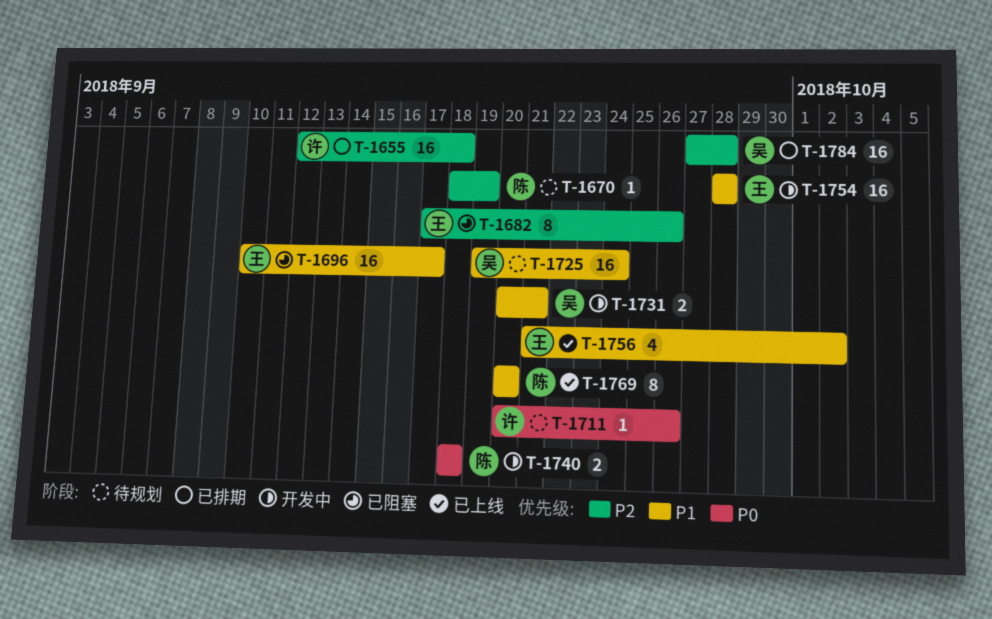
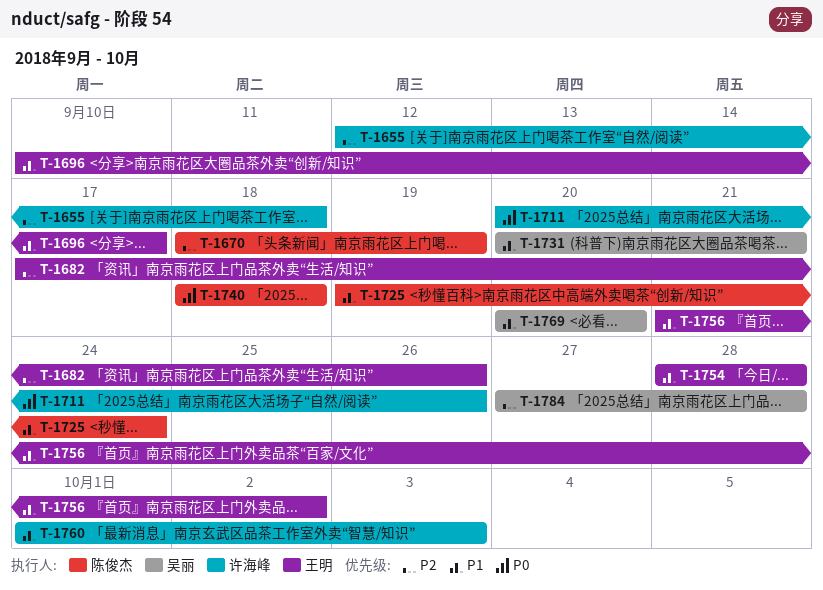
T-1725, owner: 吴丽 -> 陈俊杰
T-1760: none -> present
T-1769, owner: 陈俊杰 -> 吴丽

